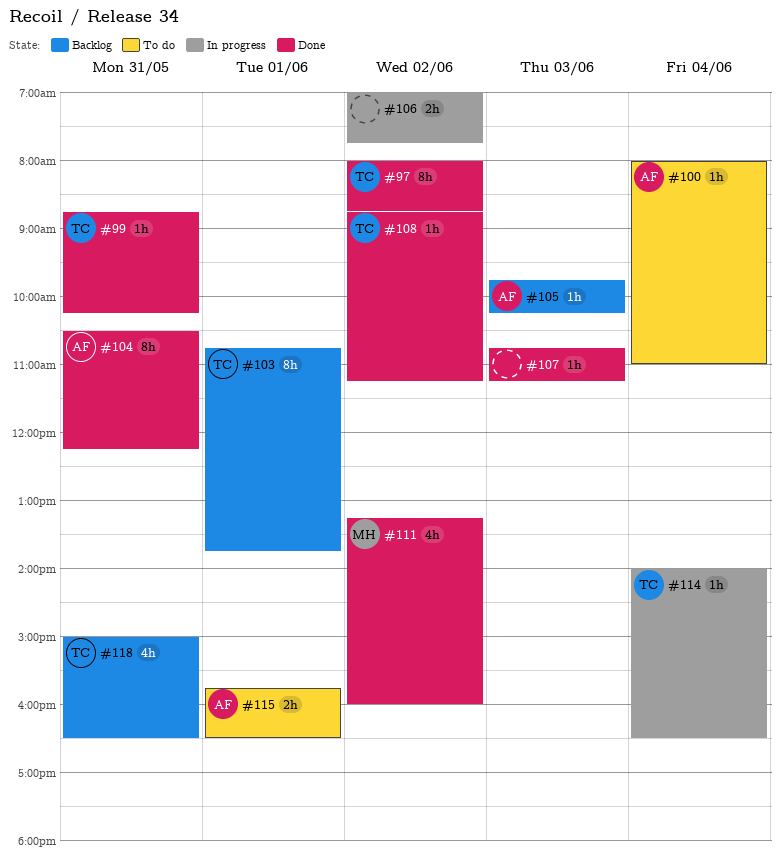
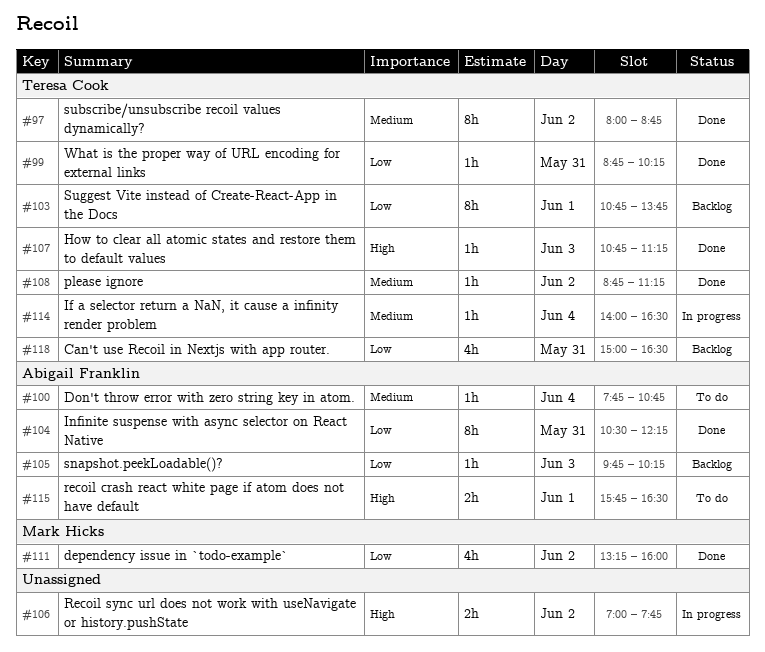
#100, begins: 08:00 -> 07:45
#100, ends: 11:00 -> 10:45
#107, owner: none -> Teresa Cook

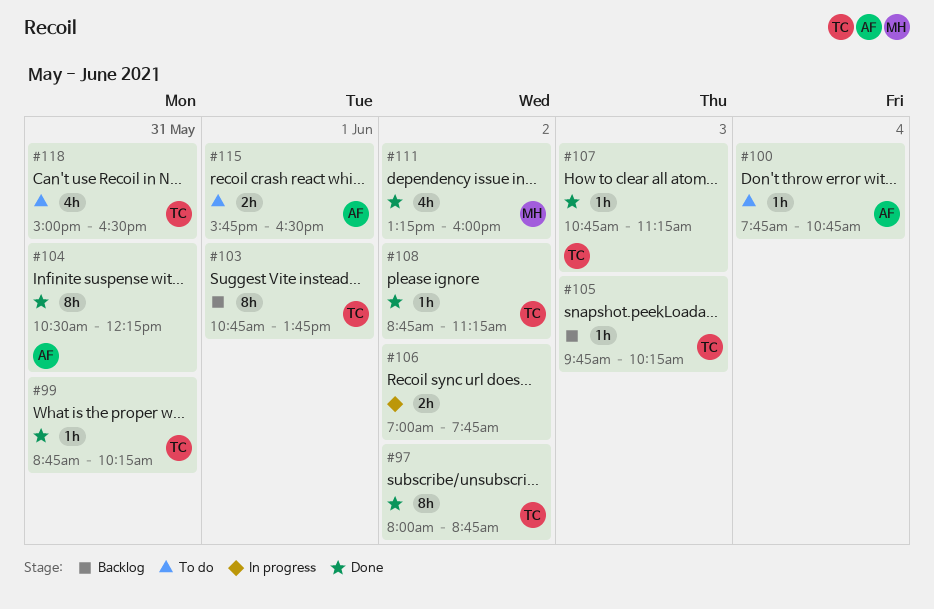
#105, owner: Abigail Franklin -> Teresa Cook
#114: present -> none
#118, status: Backlog -> To do

